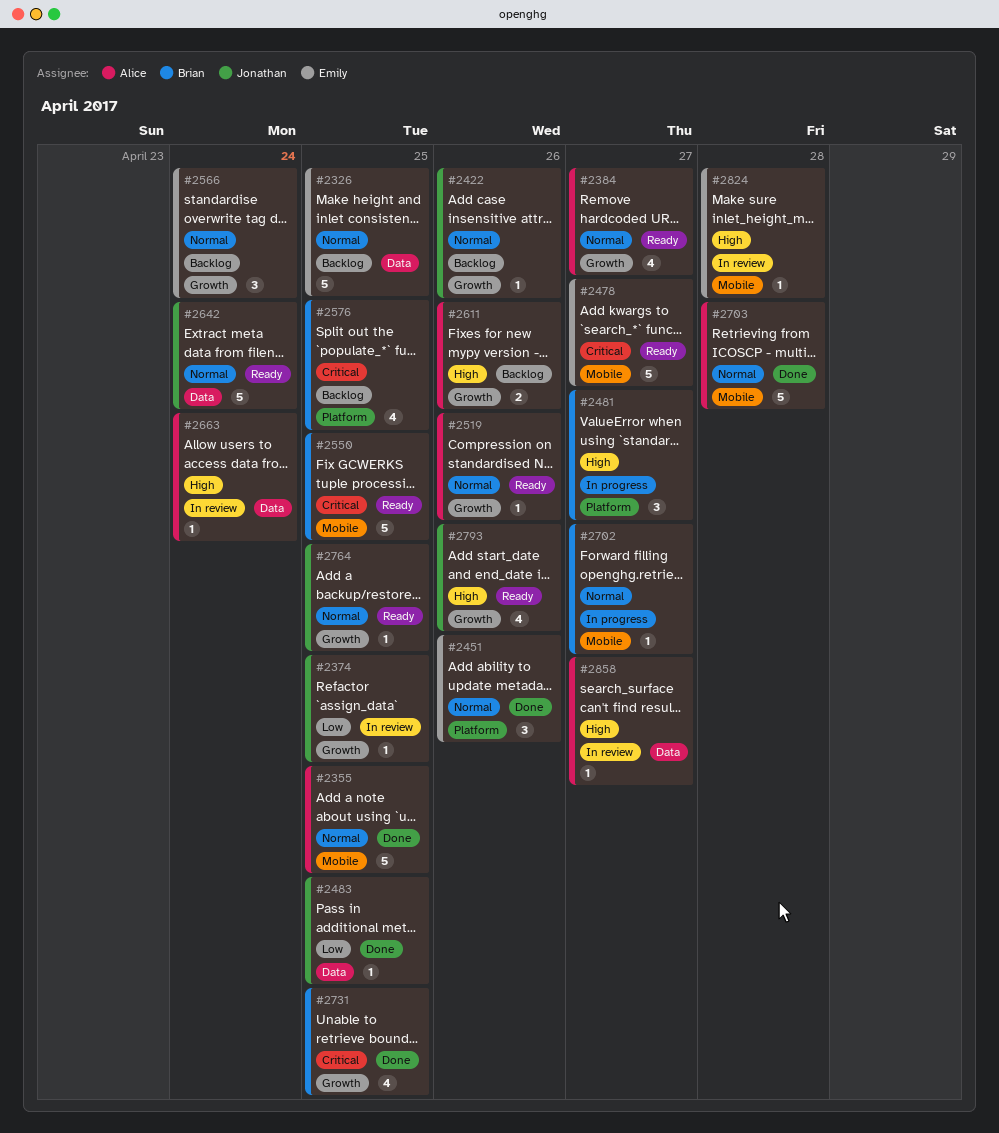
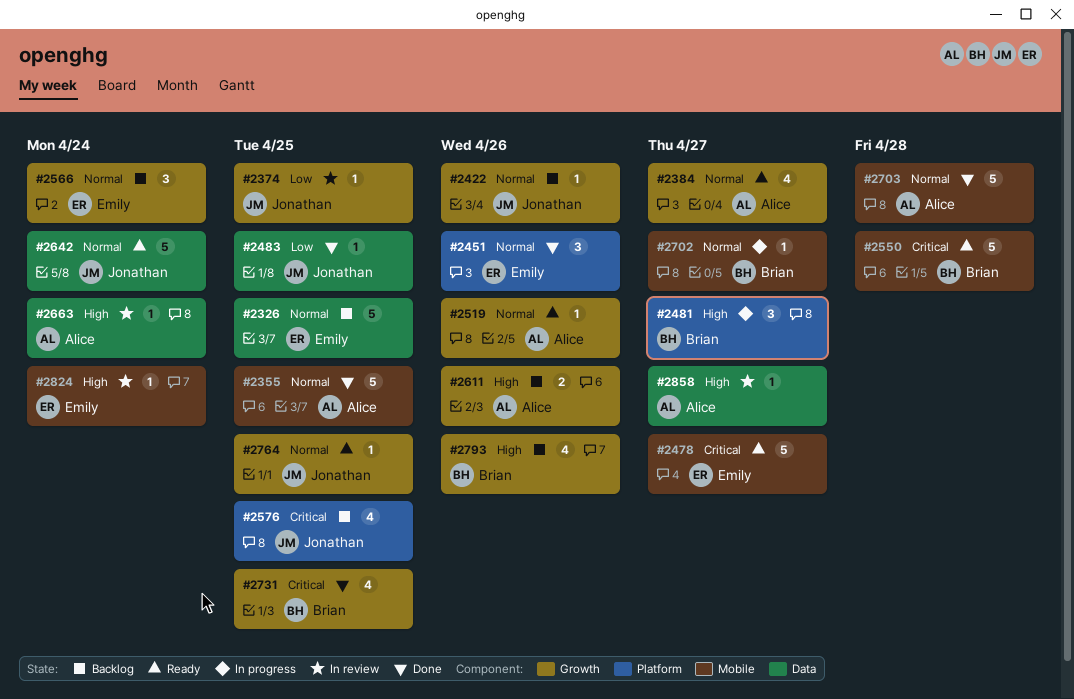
#2550, due: Apr 25 -> Apr 28
#2576, owner: Brian -> Jonathan
#2793, status: Ready -> Backlog
#2793, owner: Jonathan -> Brian
#2824, due: Apr 28 -> Apr 24

